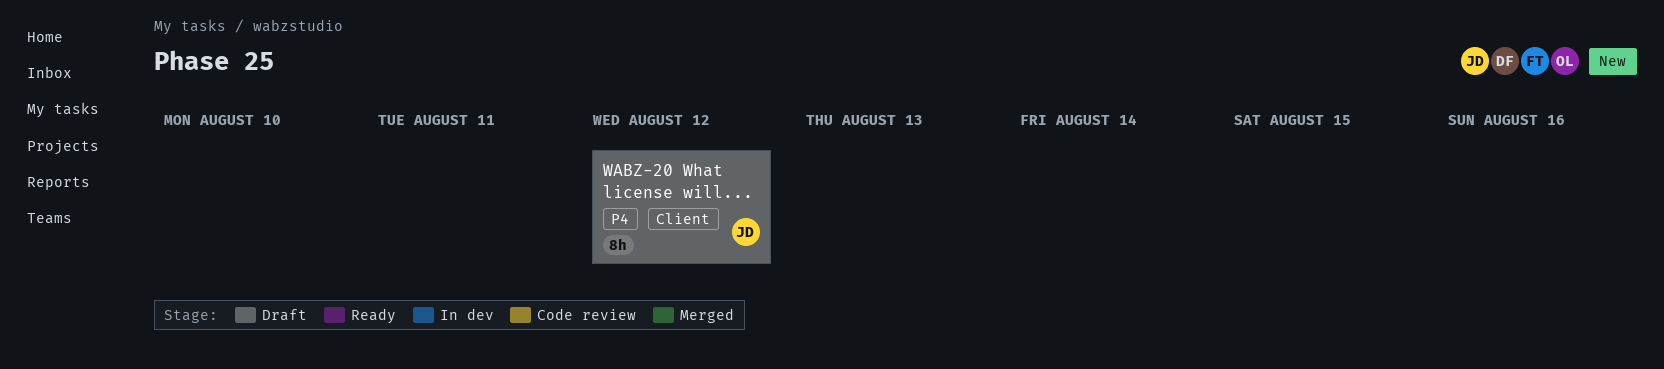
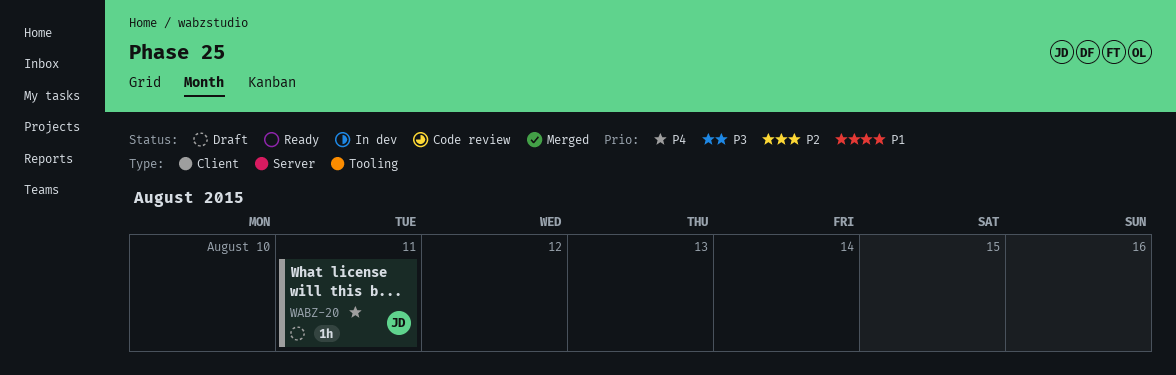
WABZ-20, estimate: 8h -> 1h
WABZ-20, due: Aug 12 -> Aug 11

